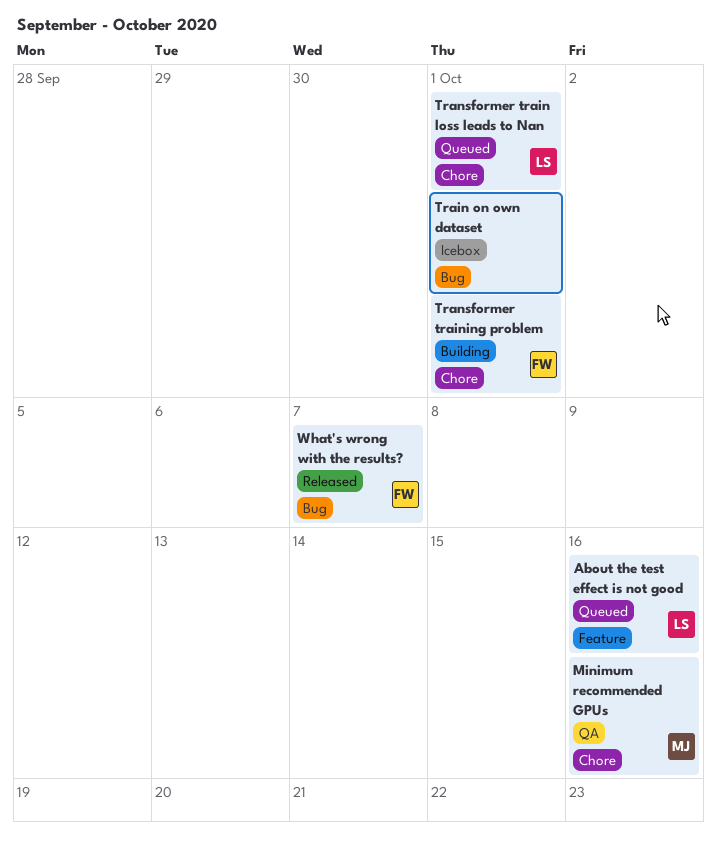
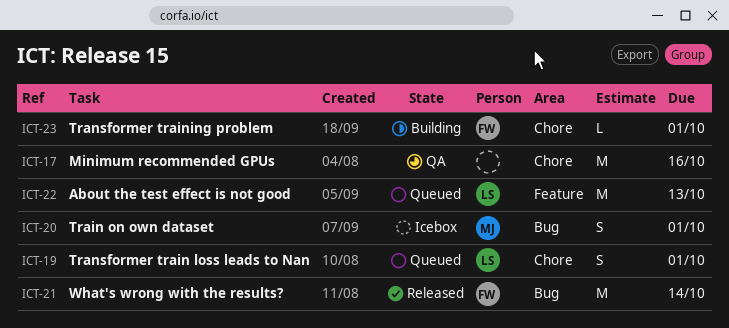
About the test effect is not good, due: Oct 16 -> Oct 13
Minimum recommended GPUs, owner: MJ -> none
Train on own dataset, owner: none -> MJ
What's wrong with the results?, due: Oct 7 -> Oct 14

